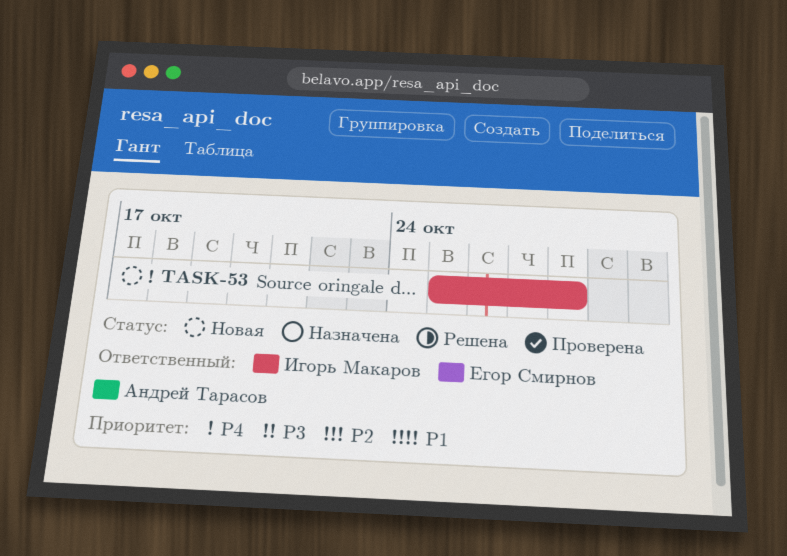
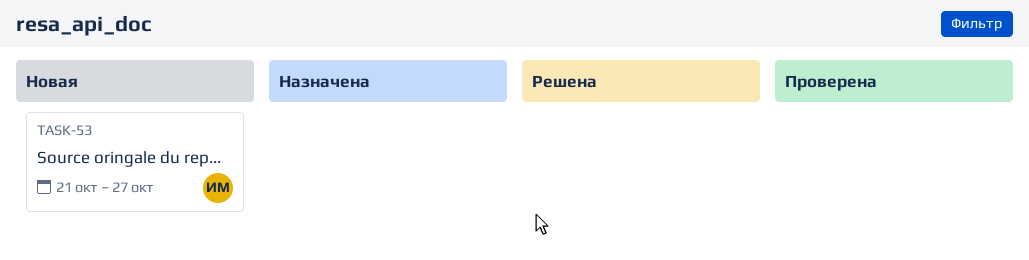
TASK-53, start: Oct 25 -> Oct 21
TASK-53, due: Oct 28 -> Oct 27

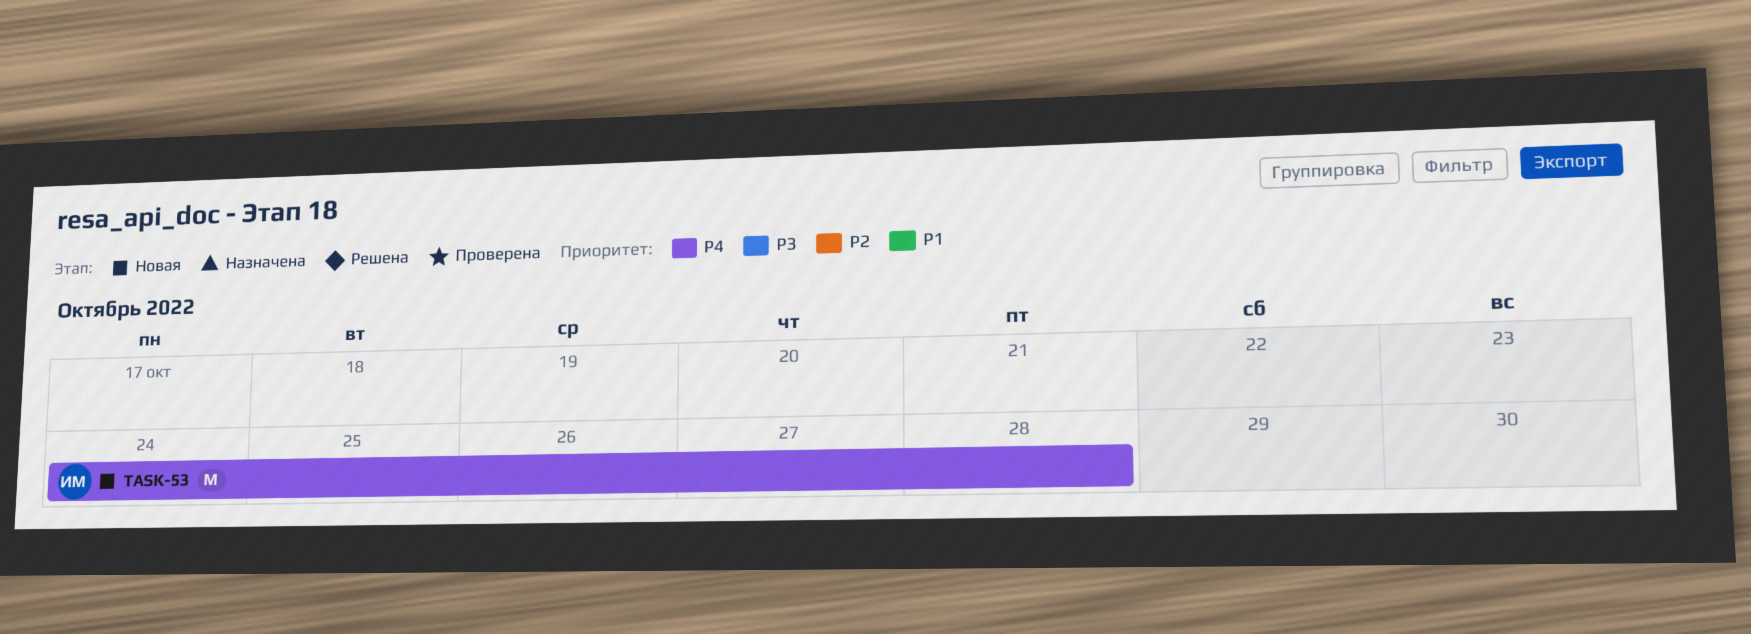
TASK-53, start: Oct 21 -> Oct 24
TASK-53, due: Oct 27 -> Oct 28

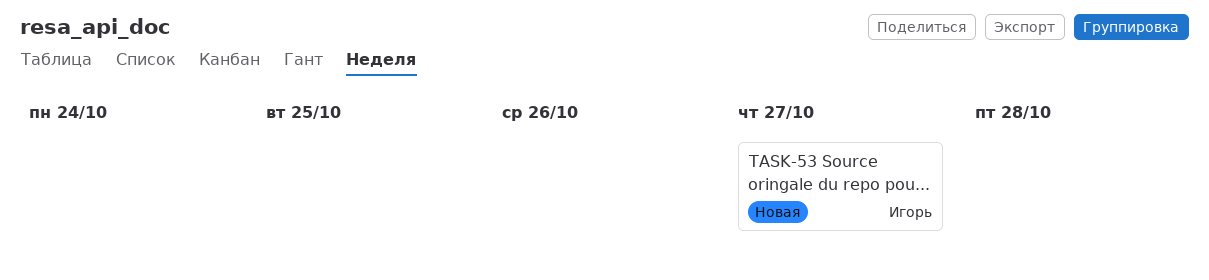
TASK-53, due: Oct 28 -> Oct 27

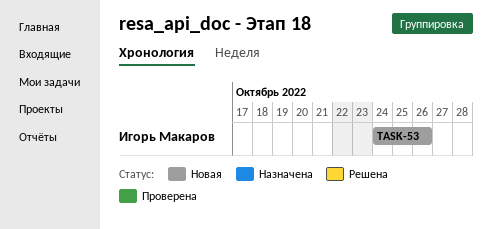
TASK-53, due: Oct 27 -> Oct 26

